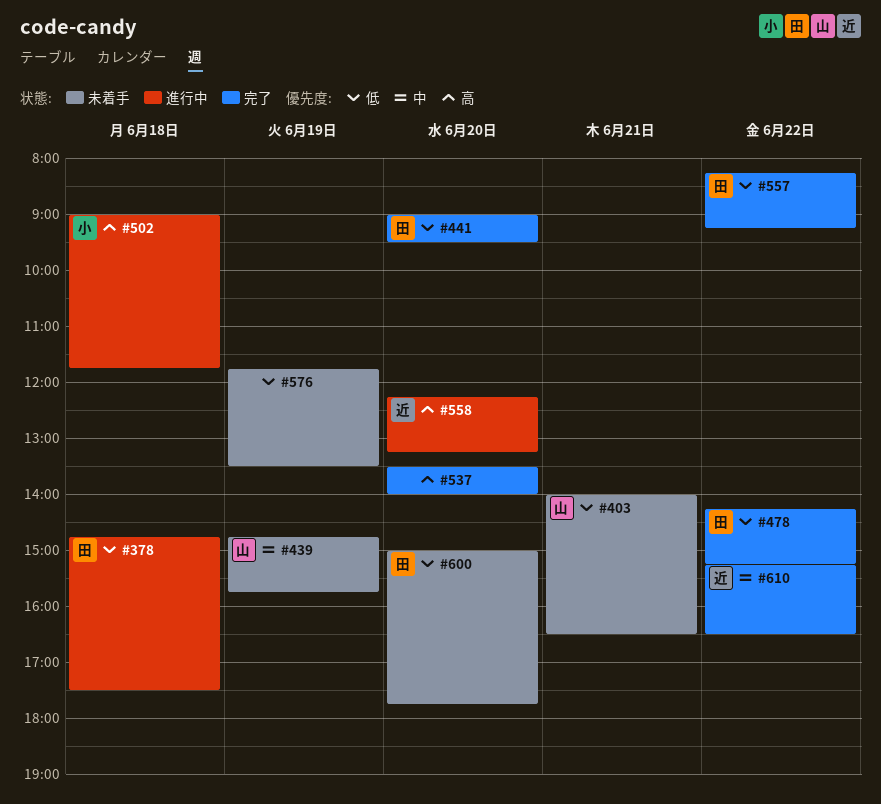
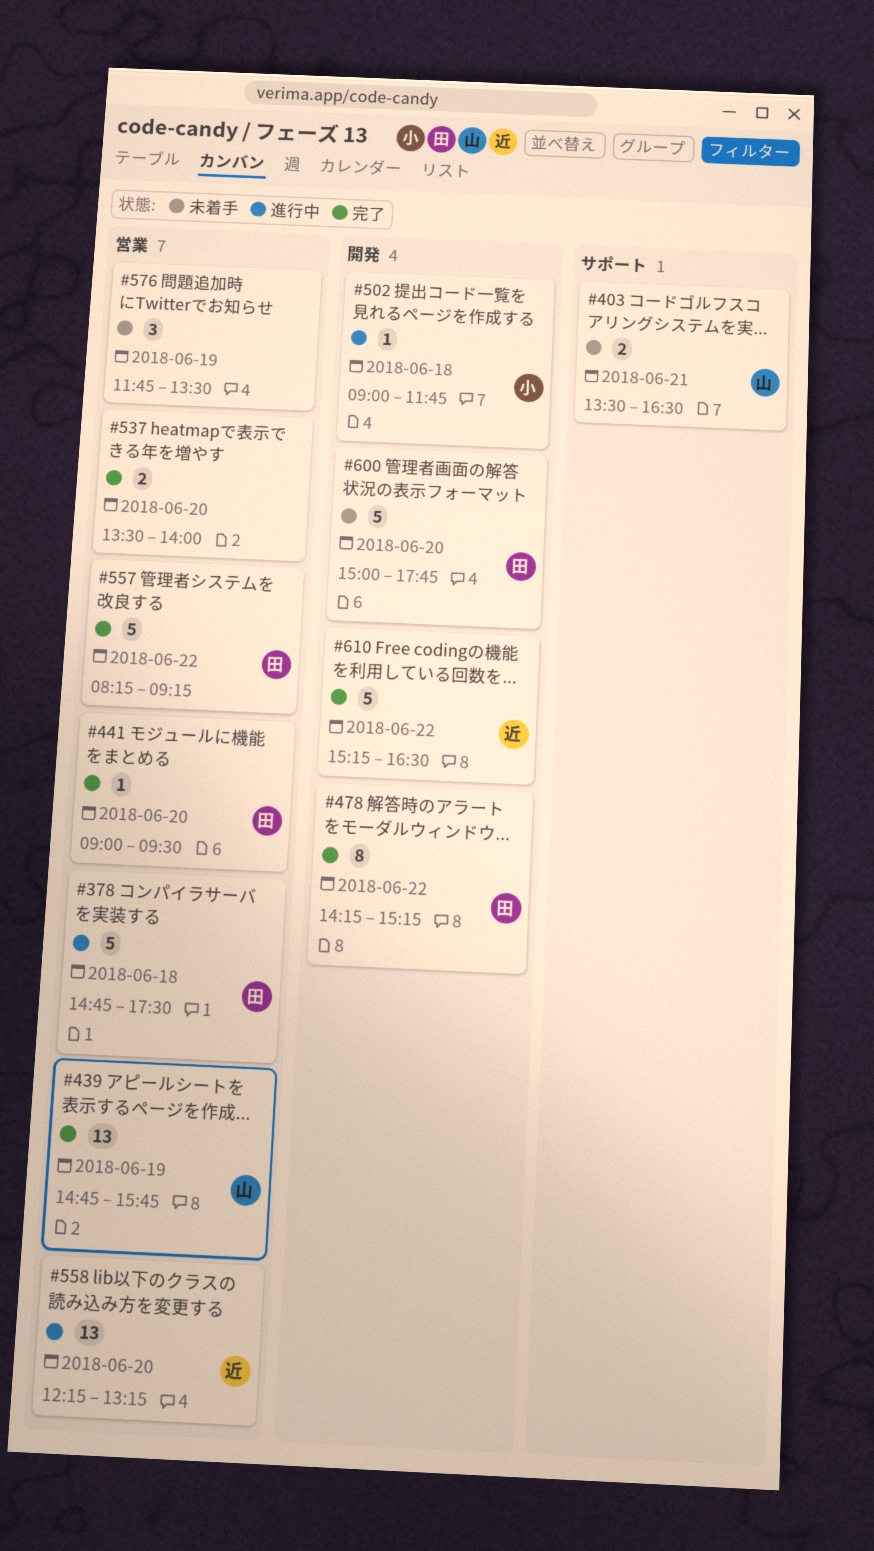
#403, begins: 14:00 -> 13:30
#439, status: 未着手 -> 完了

